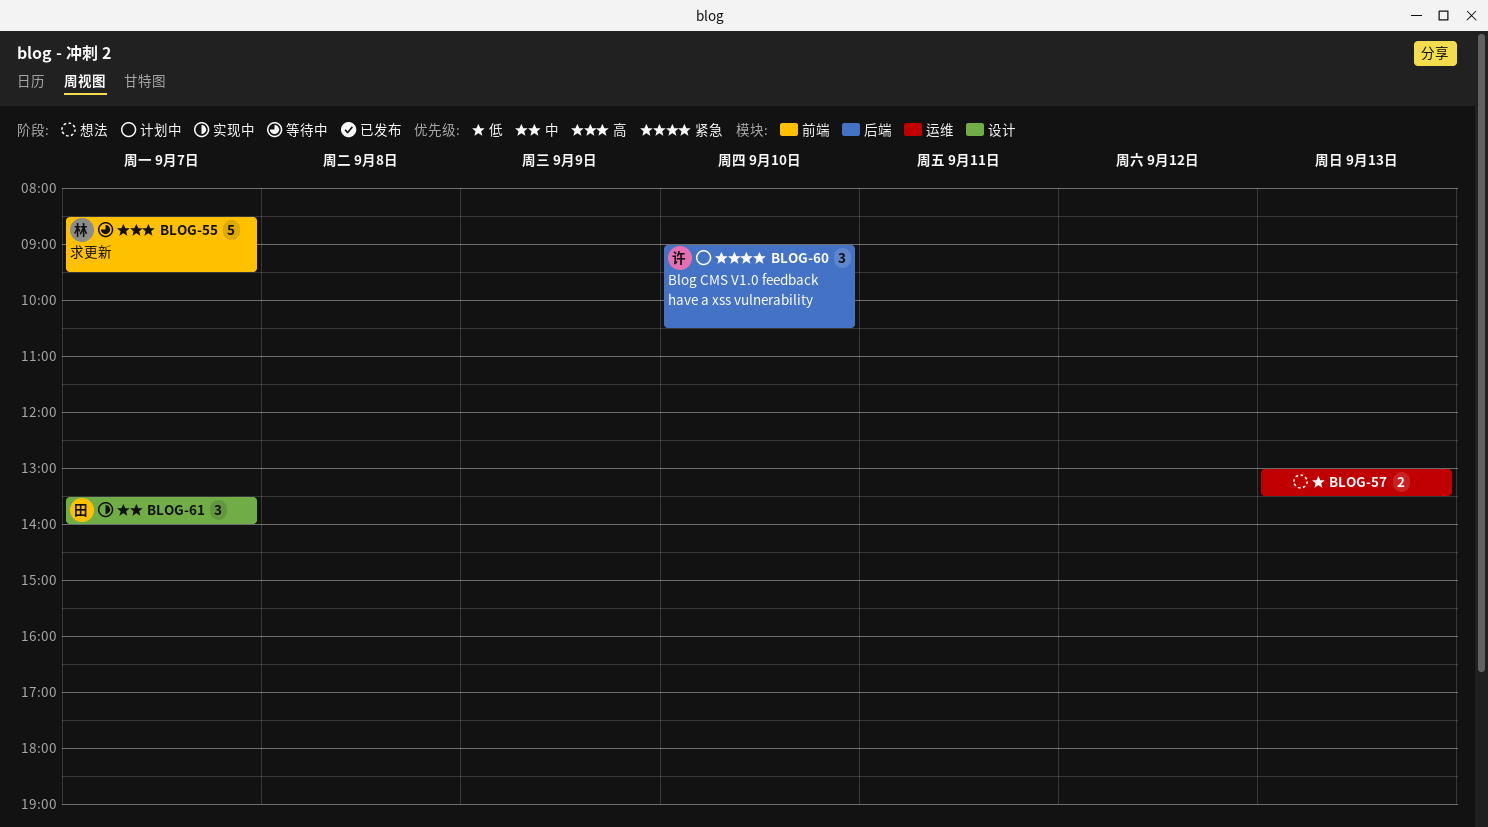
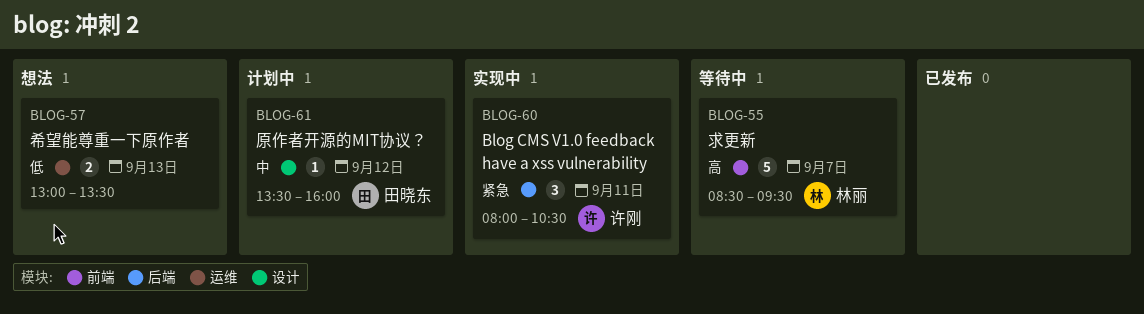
BLOG-60, status: 计划中 -> 实现中
BLOG-60, day: Sep 10 -> Sep 11
BLOG-60, begins: 09:00 -> 08:00
BLOG-61, status: 实现中 -> 计划中
BLOG-61, estimate: 3 -> 1
BLOG-61, day: Sep 7 -> Sep 12
BLOG-61, ends: 14:00 -> 16:00

